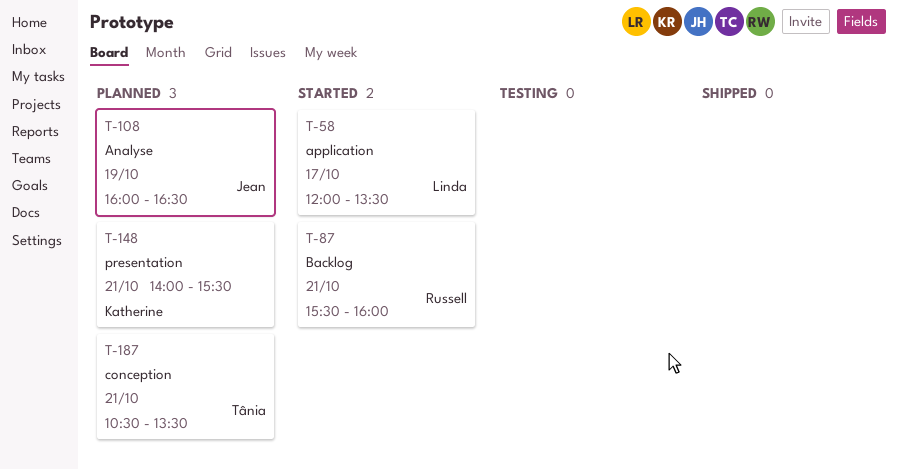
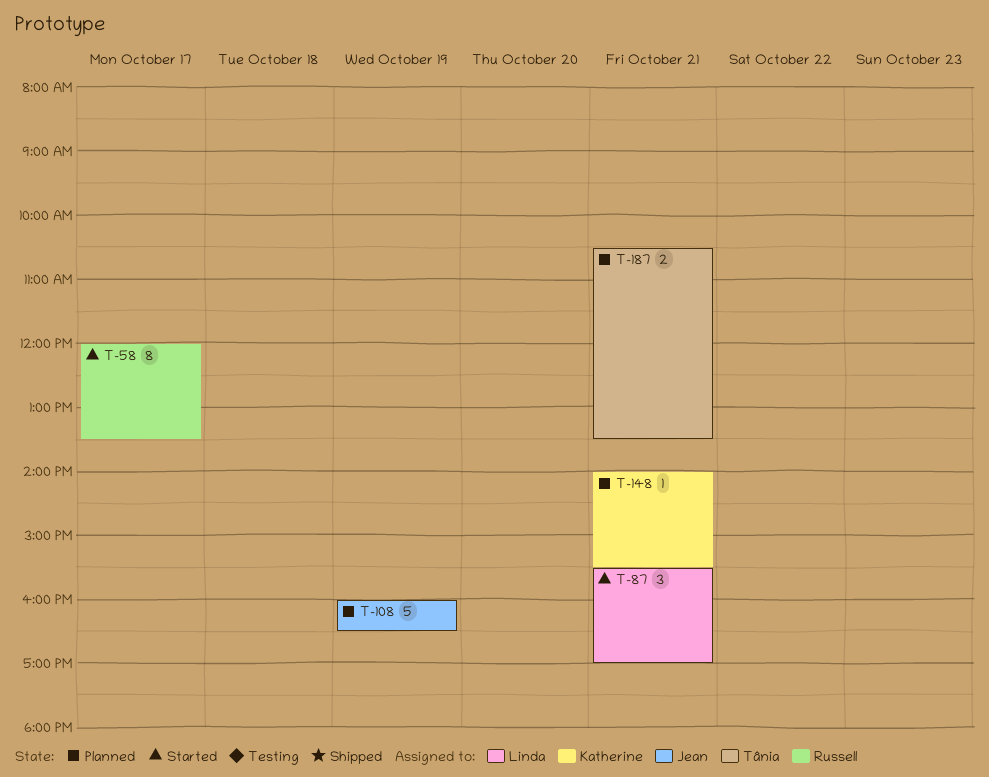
T-58, owner: Linda -> Russell
T-87, owner: Russell -> Linda
T-87, ends: 16:00 -> 17:00

